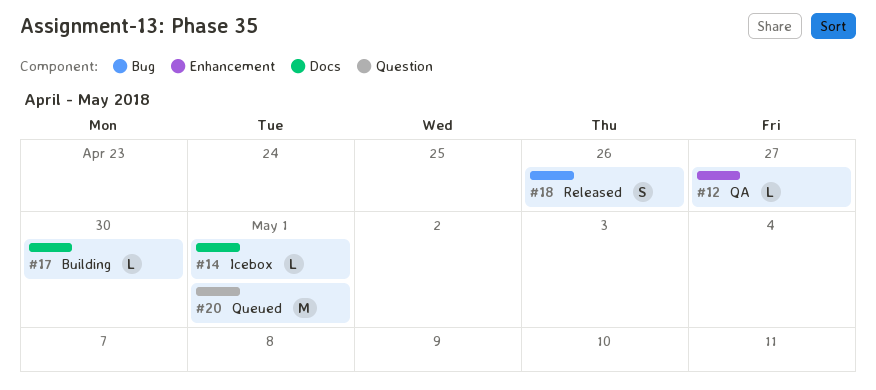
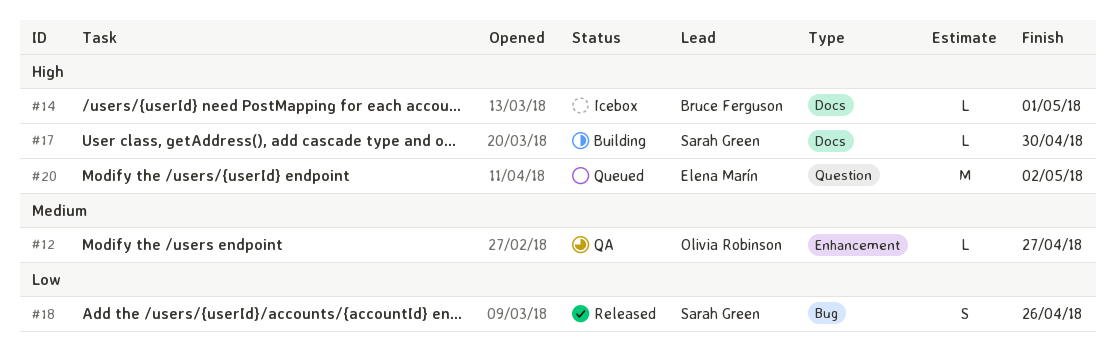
#20, due: May 1 -> May 2

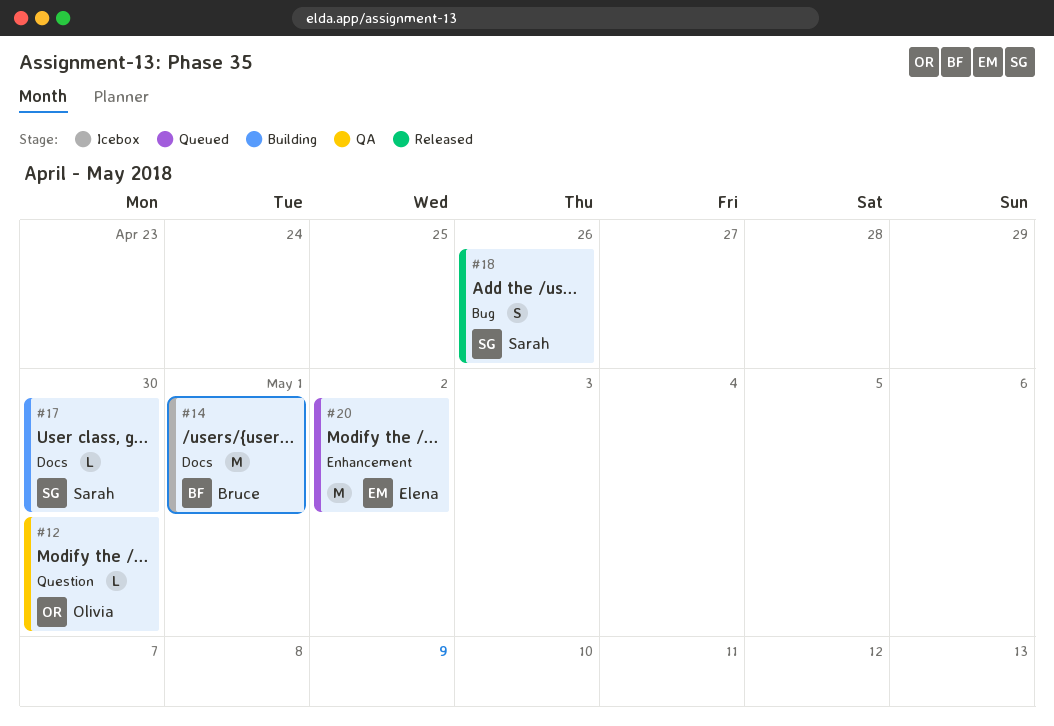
#12, label: Enhancement -> Question
#12, due: Apr 27 -> Apr 30
#14, estimate: L -> M
#20, label: Question -> Enhancement

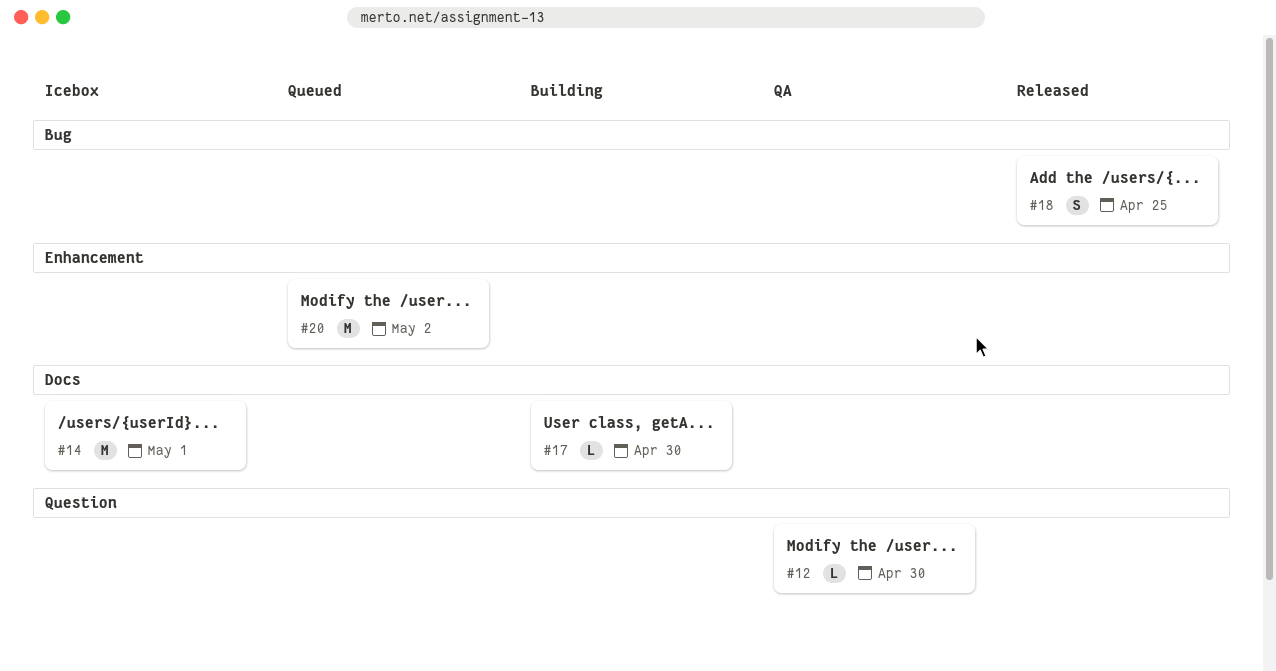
#18, due: Apr 26 -> Apr 25

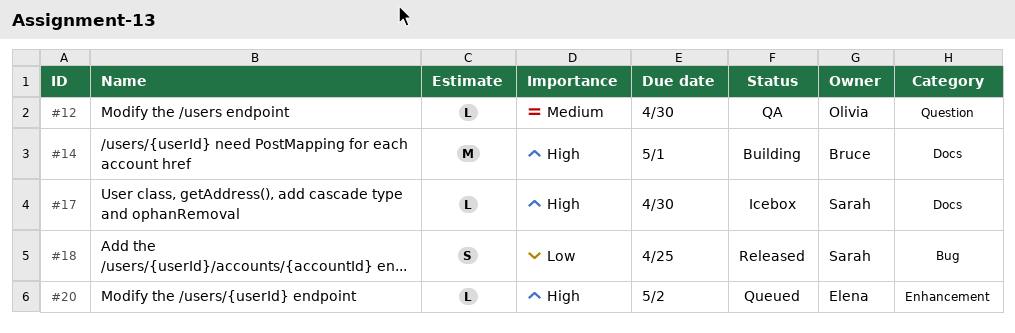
#14, status: Icebox -> Building
#17, status: Building -> Icebox
#20, estimate: M -> L

